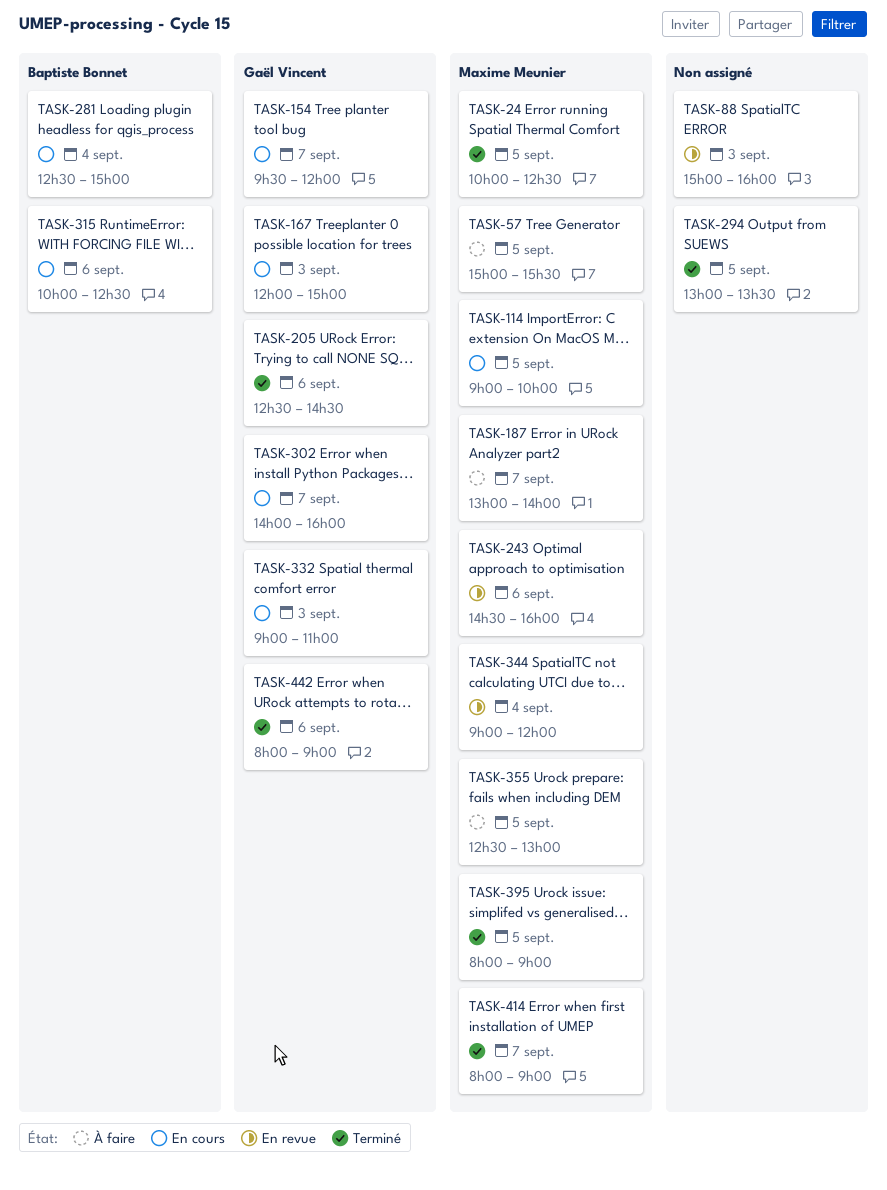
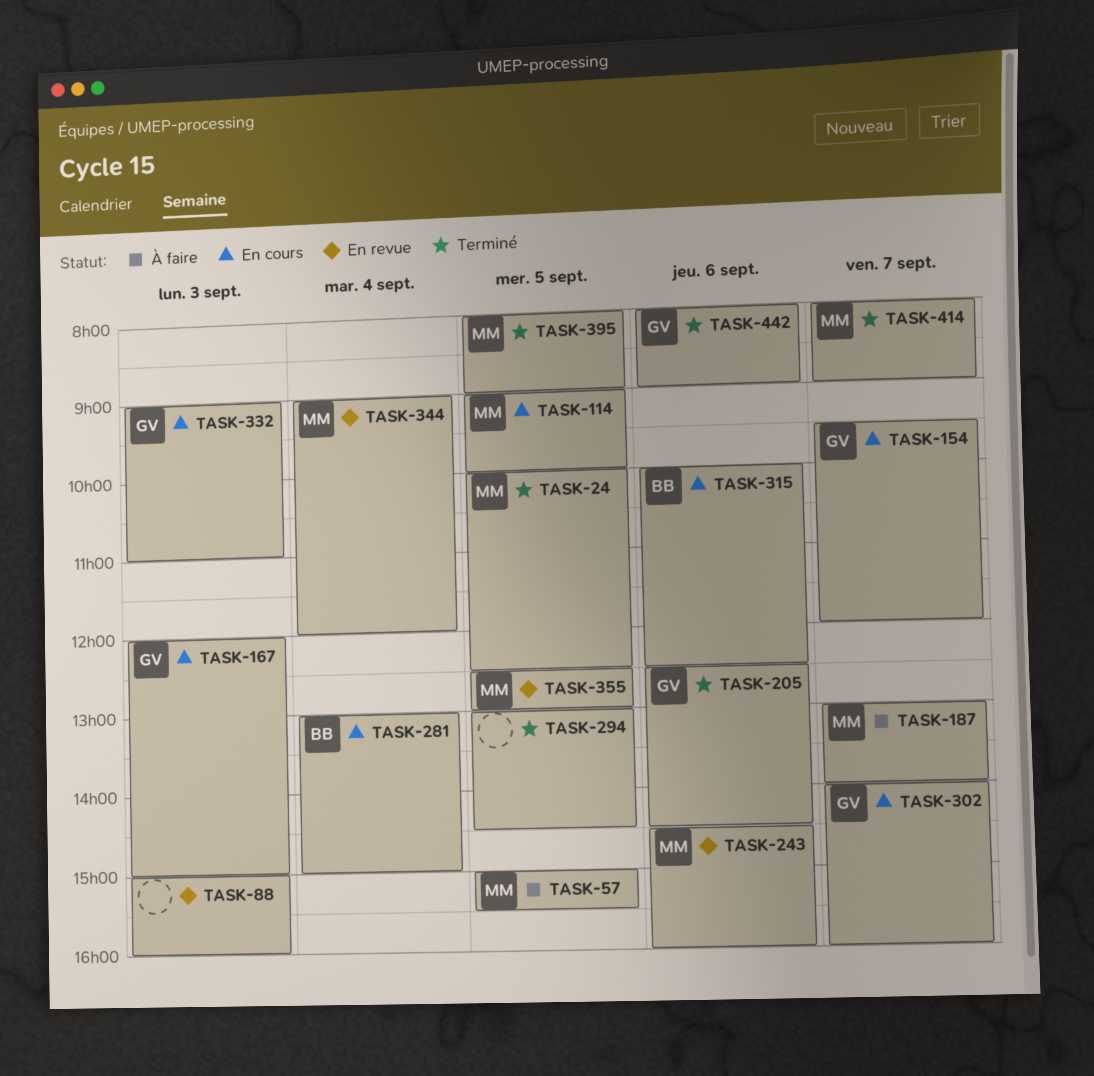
TASK-281, begins: 12:30 -> 13:00
TASK-294, ends: 13:30 -> 14:30
TASK-355, status: À faire -> En revue

